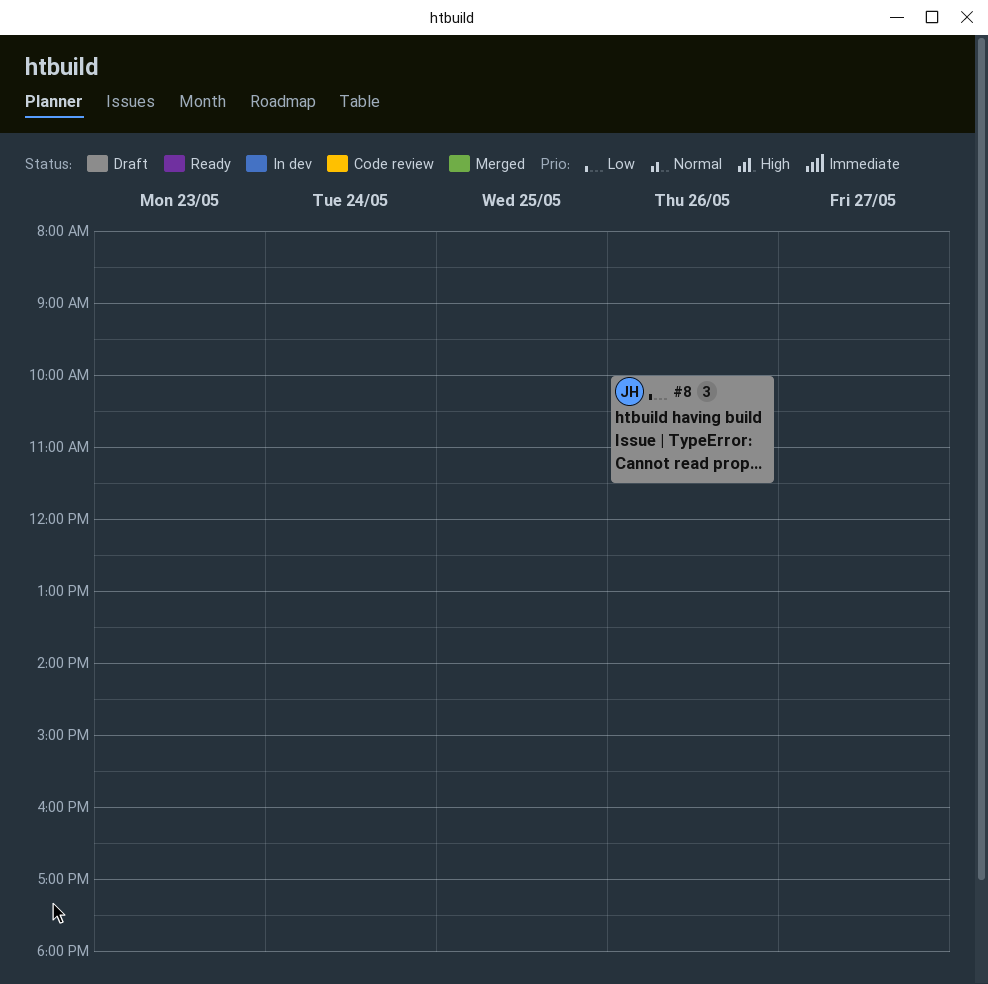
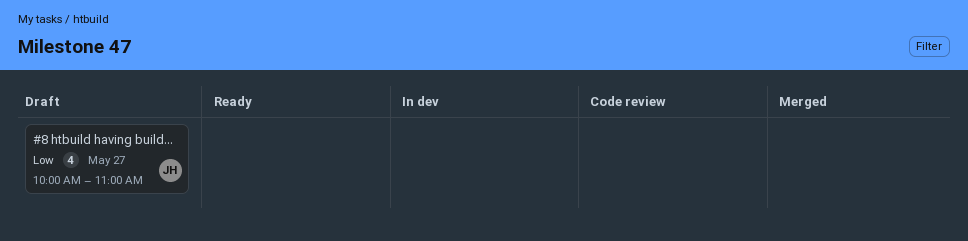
#8, estimate: 3 -> 4
#8, day: May 26 -> May 27
#8, ends: 11:30 -> 11:00

